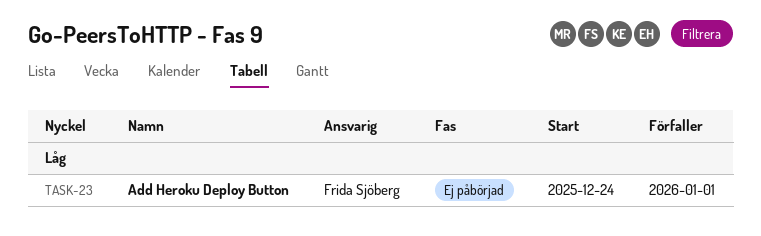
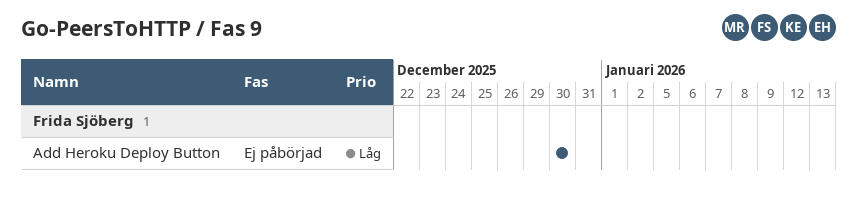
Add Heroku Deploy Button, start: Dec 24 -> Dec 30
Add Heroku Deploy Button, due: Jan 1 -> Dec 30

